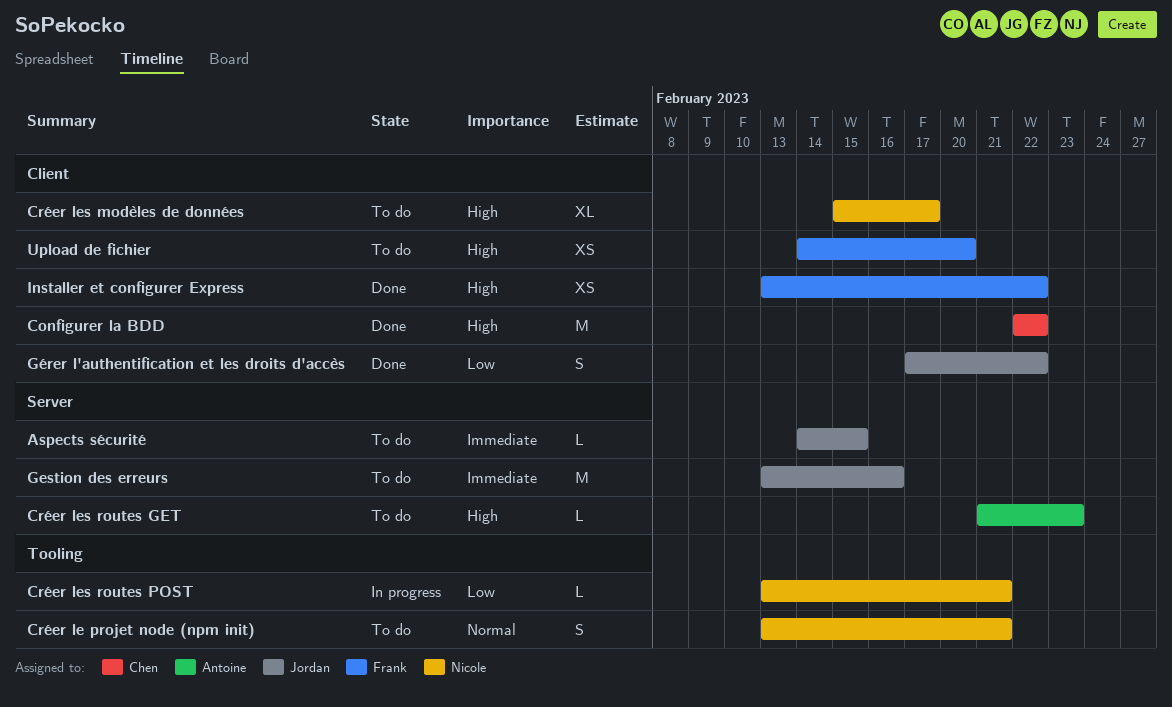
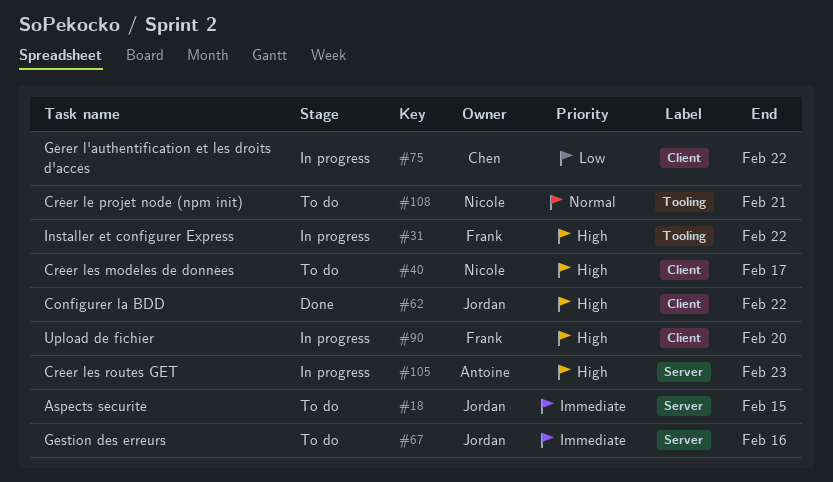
Configurer la BDD, owner: Chen -> Jordan
Créer les routes GET, status: To do -> In progress
Créer les routes POST: present -> none
Gérer l'authentification et les droits d'accès, status: Done -> In progress
Gérer l'authentification et les droits d'accès, owner: Jordan -> Chen
Installer et configurer Express, status: Done -> In progress
Installer et configurer Express, label: Client -> Tooling
Upload de fichier, status: To do -> In progress

